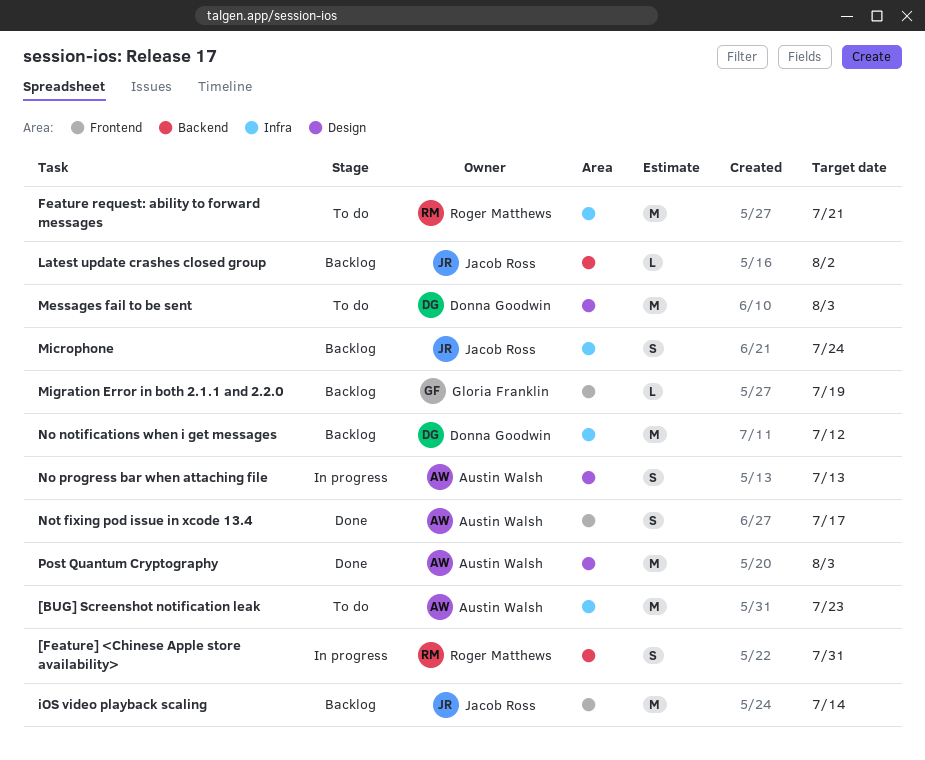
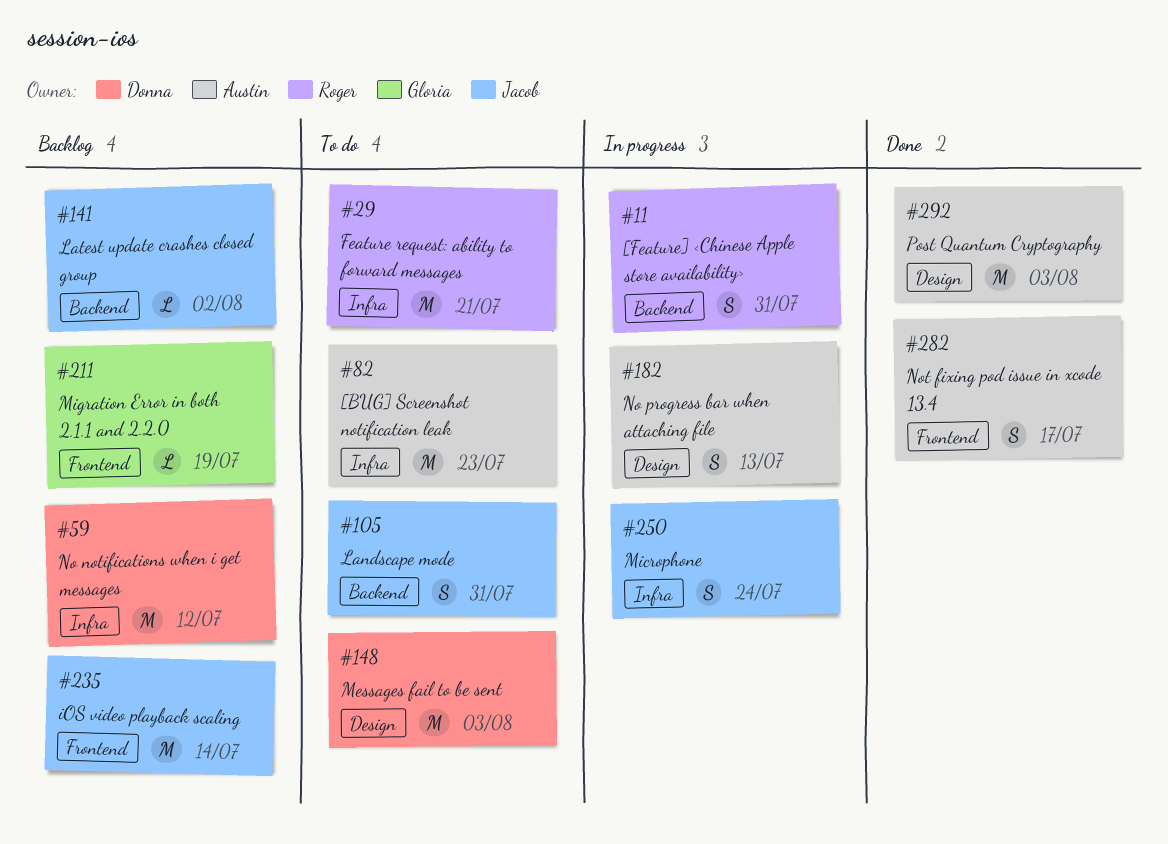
Landscape mode: none -> present
Microphone, status: Backlog -> In progress

